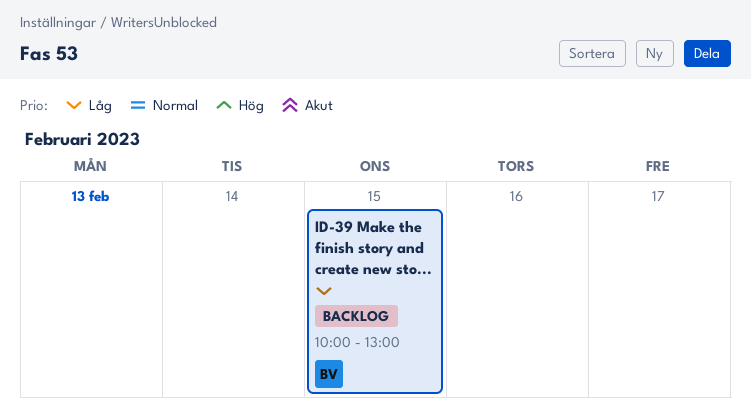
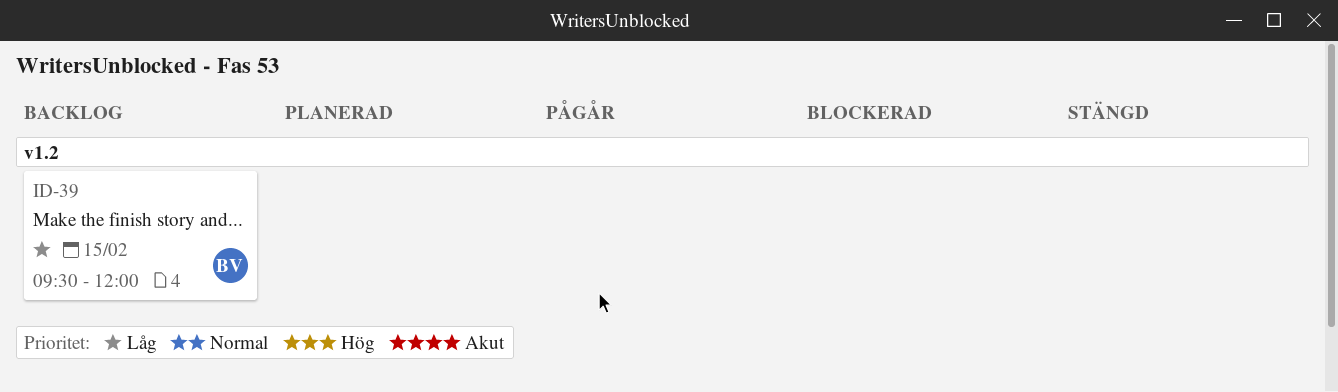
ID-39, begins: 10:00 -> 09:30
ID-39, ends: 13:00 -> 12:00

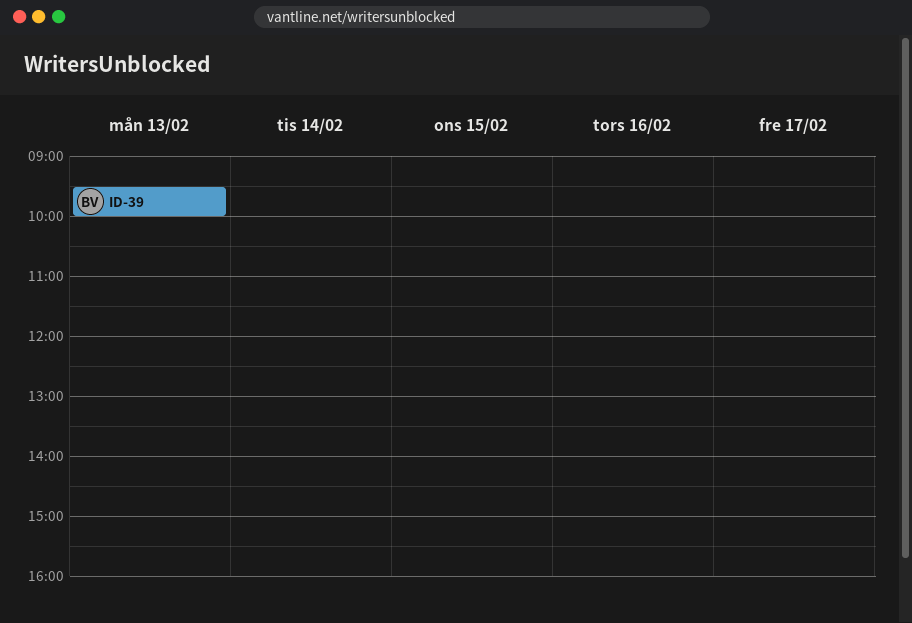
ID-39, day: Feb 15 -> Feb 13
ID-39, ends: 12:00 -> 10:00

